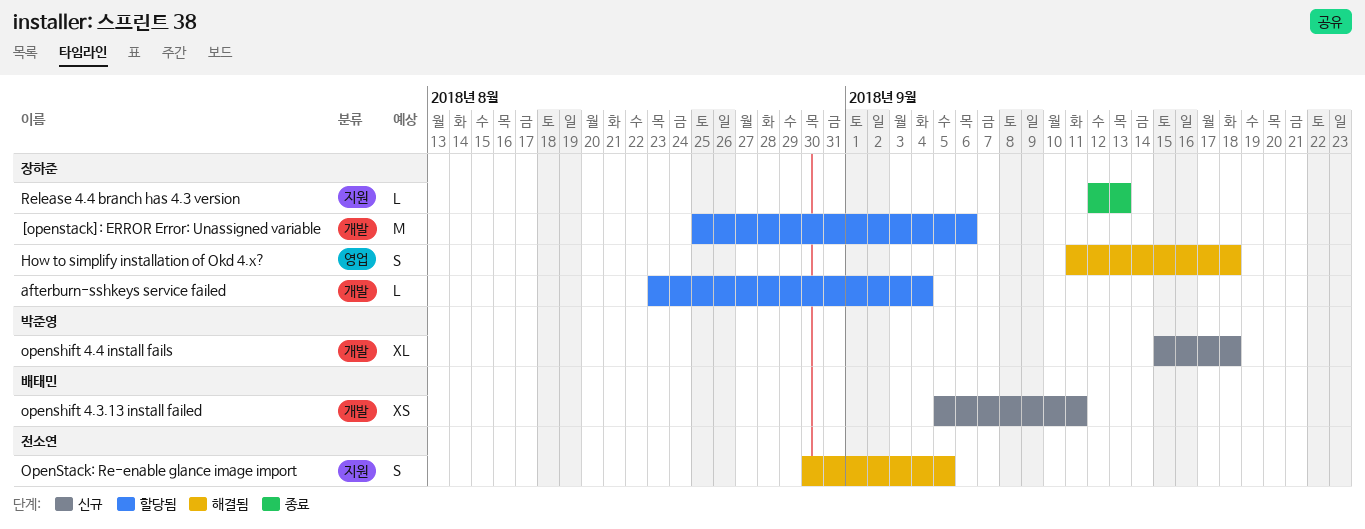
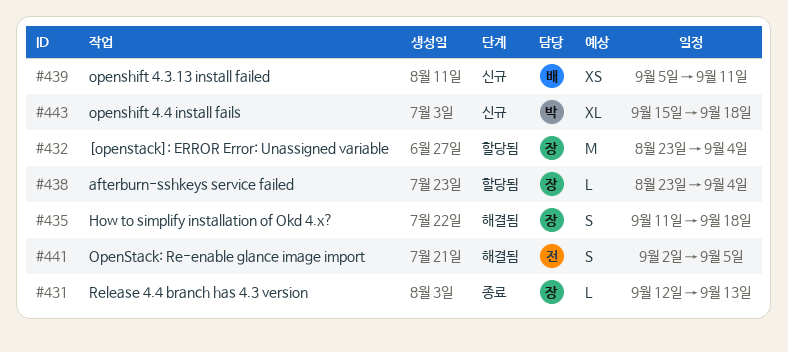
[openstack]: ERROR Error: Unassigned variable, start: Aug 25 -> Aug 23
[openstack]: ERROR Error: Unassigned variable, due: Sep 6 -> Sep 4
OpenStack: Re-enable glance image import, start: Aug 30 -> Sep 2

